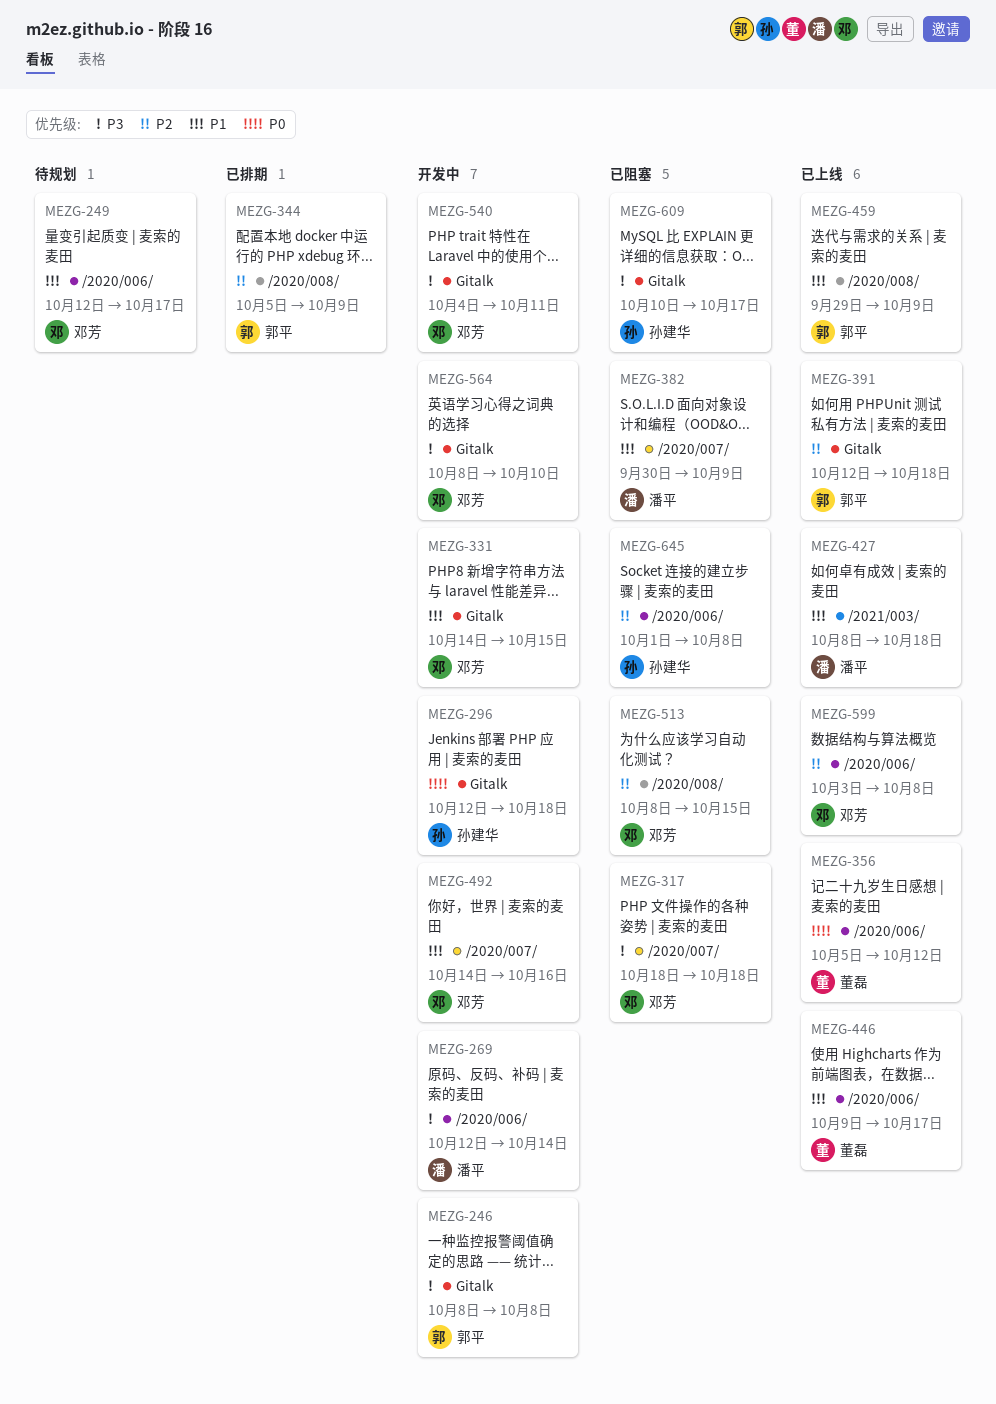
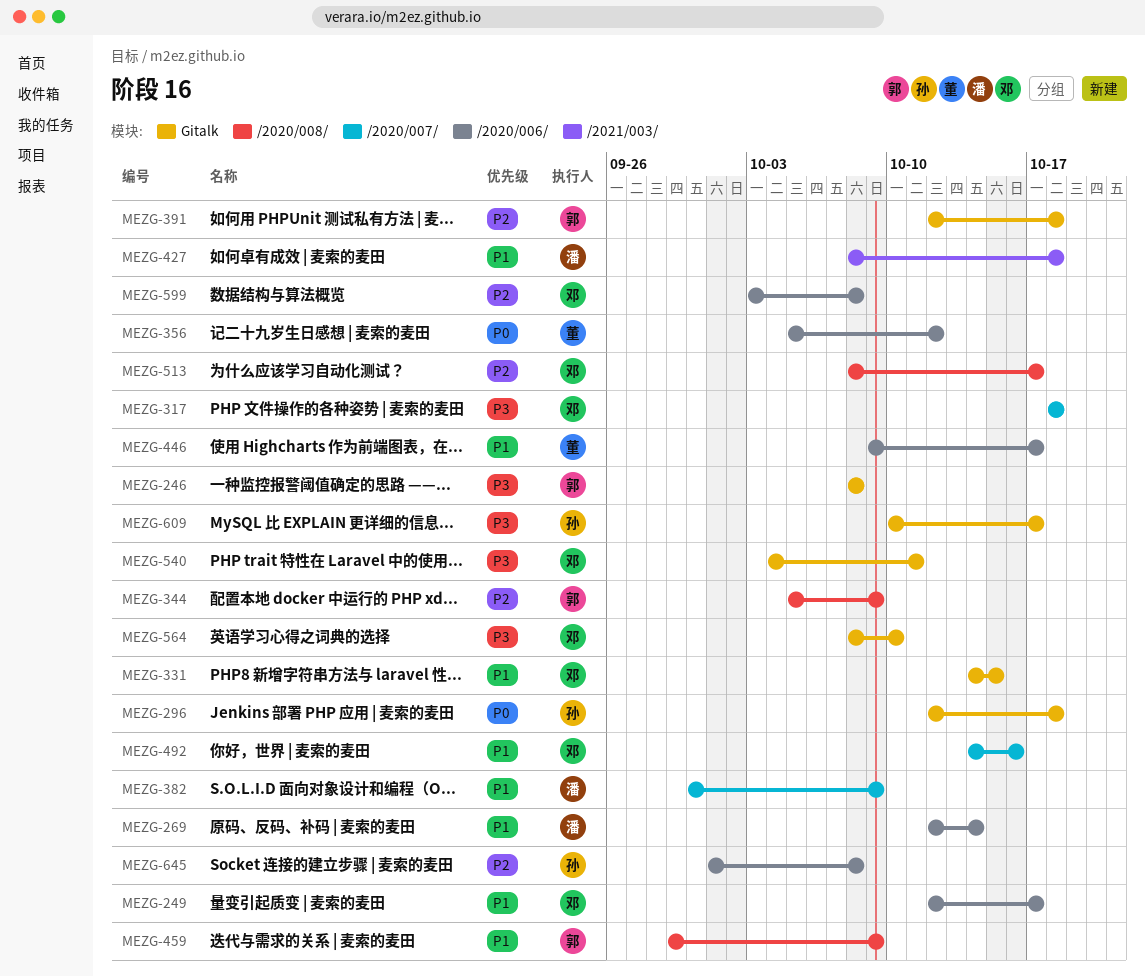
MEZG-269, priority: P3 -> P1
MEZG-513, due: Oct 15 -> Oct 17

